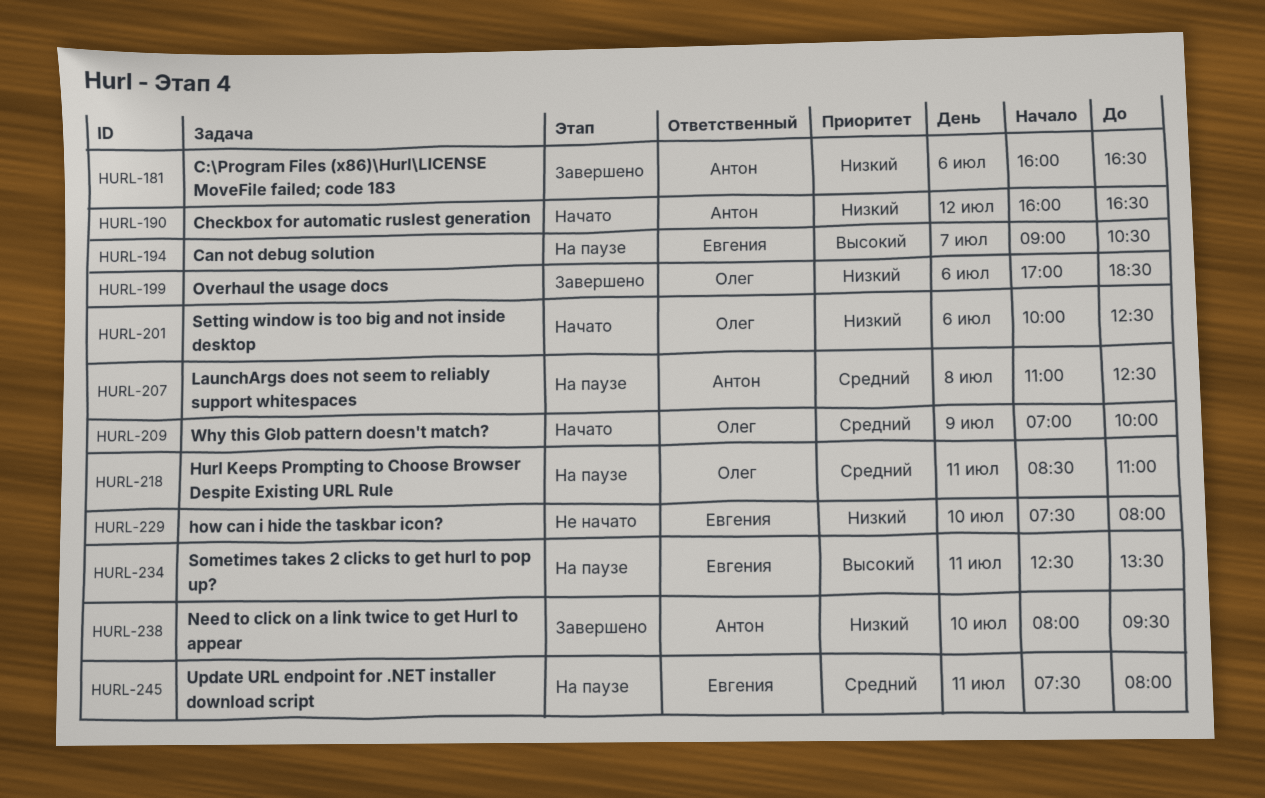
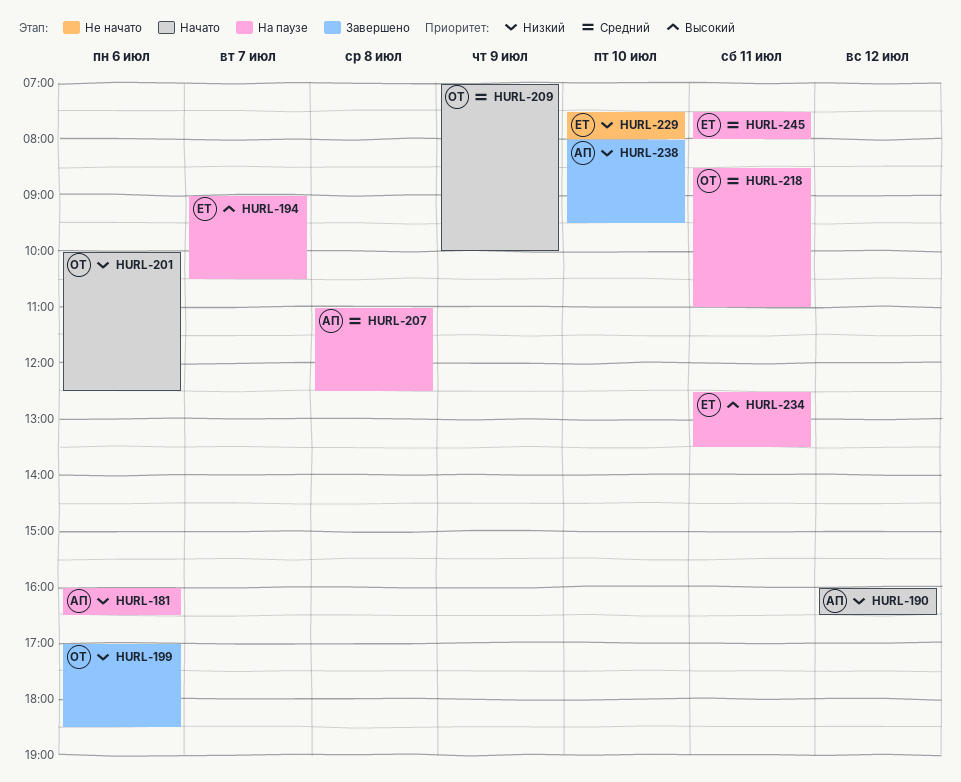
HURL-181, status: Завершено -> На паузе

